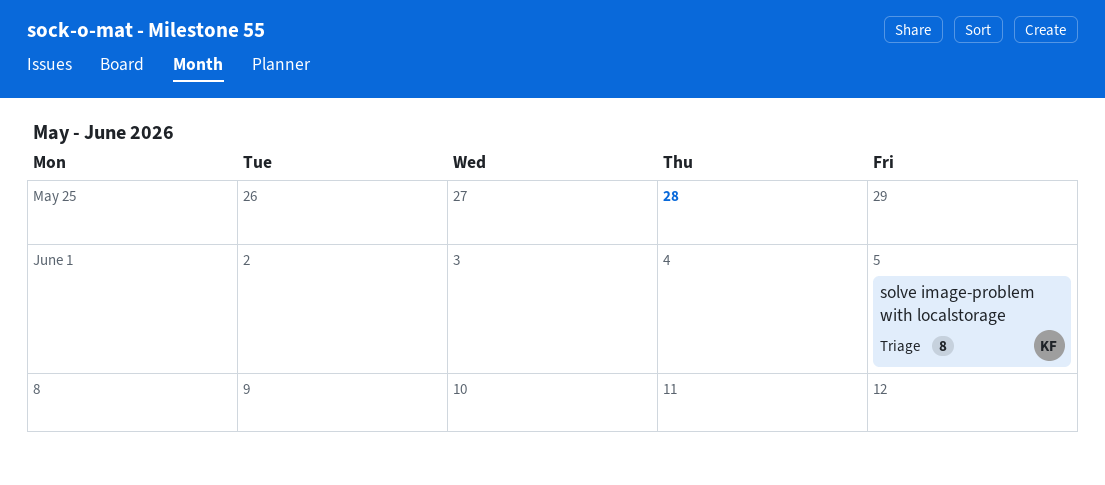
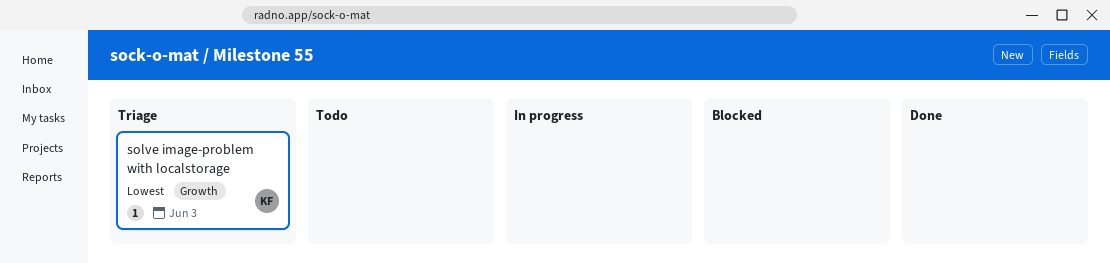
solve image-problem with localstorage, estimate: 8 -> 1
solve image-problem with localstorage, due: Jun 5 -> Jun 3

